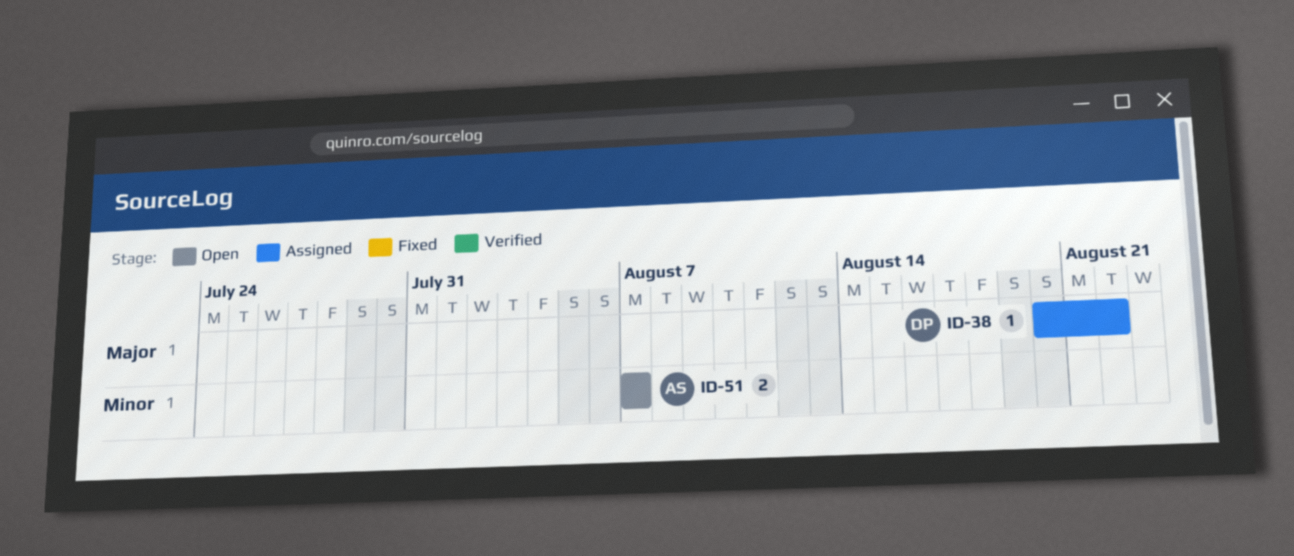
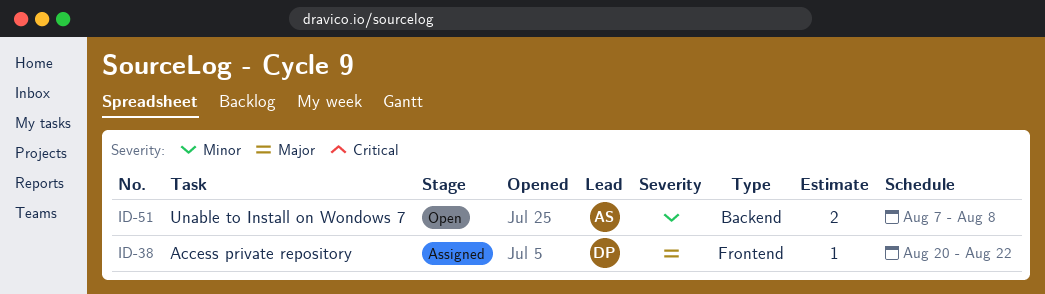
ID-51, due: Aug 7 -> Aug 8

